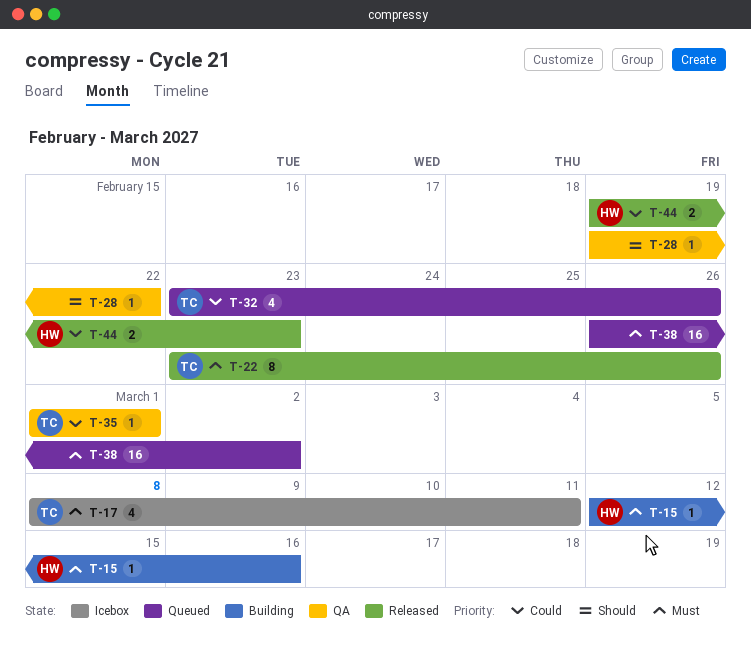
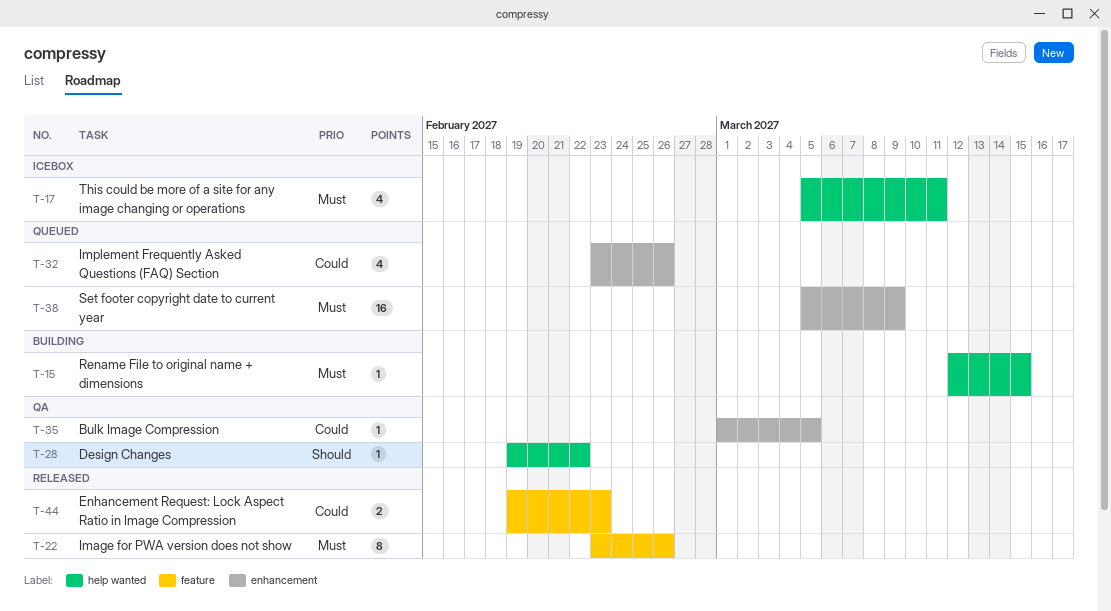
T-15, due: Mar 16 -> Mar 15
T-17, start: Mar 8 -> Mar 5
T-35, due: Mar 1 -> Mar 5
T-38, start: Feb 26 -> Mar 5
T-38, due: Mar 2 -> Mar 9

